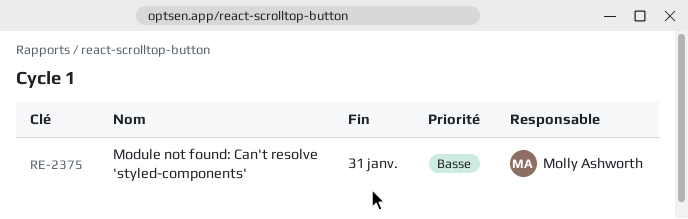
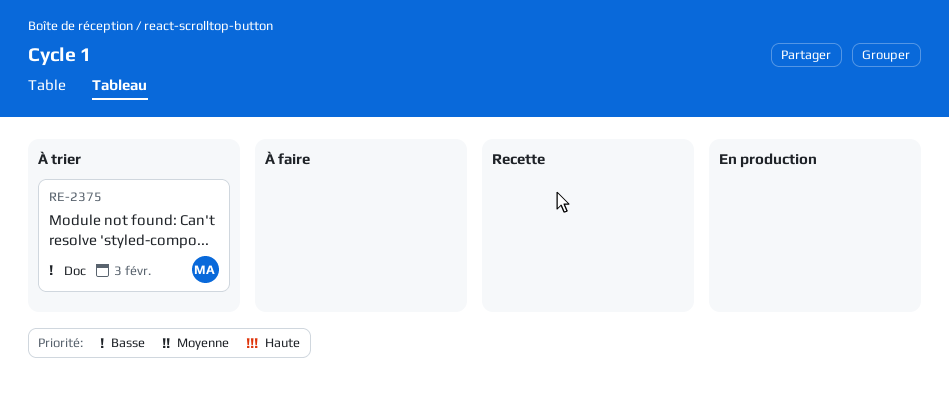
RE-2375, due: Jan 31 -> Feb 3

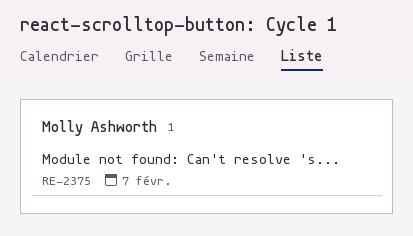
RE-2375, due: Feb 3 -> Feb 7

